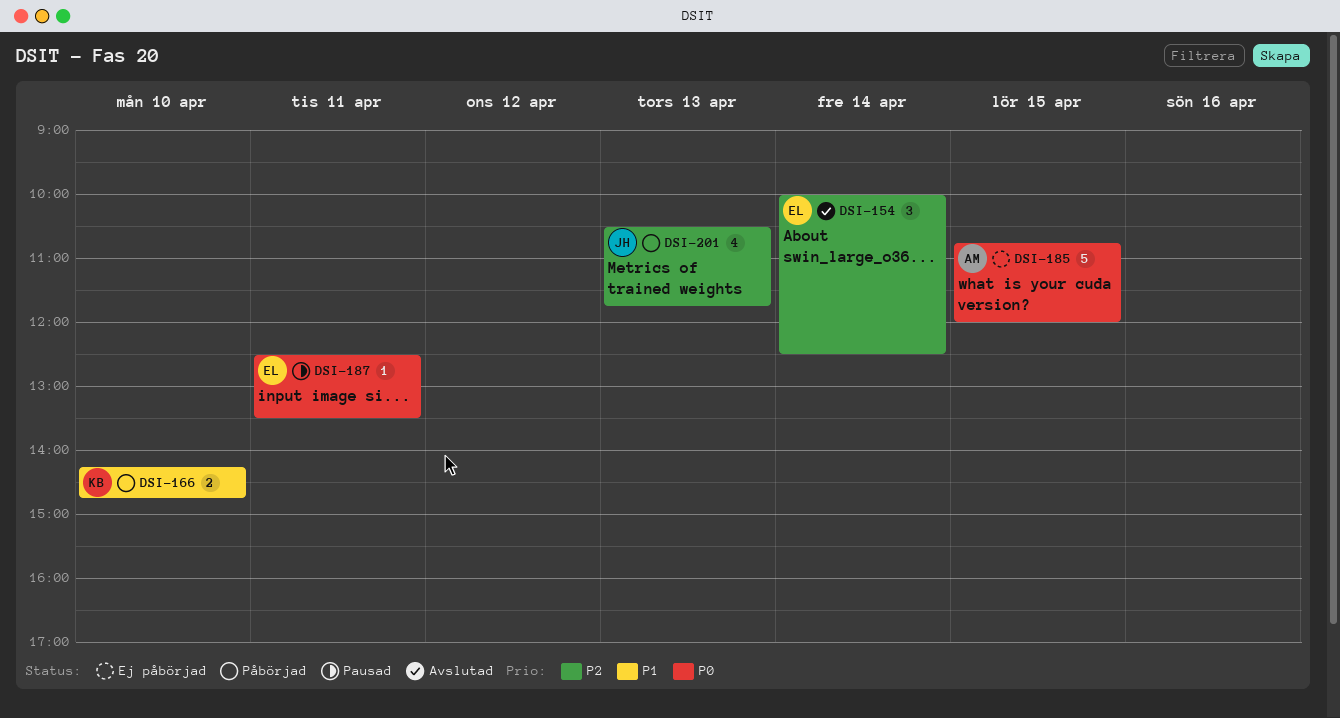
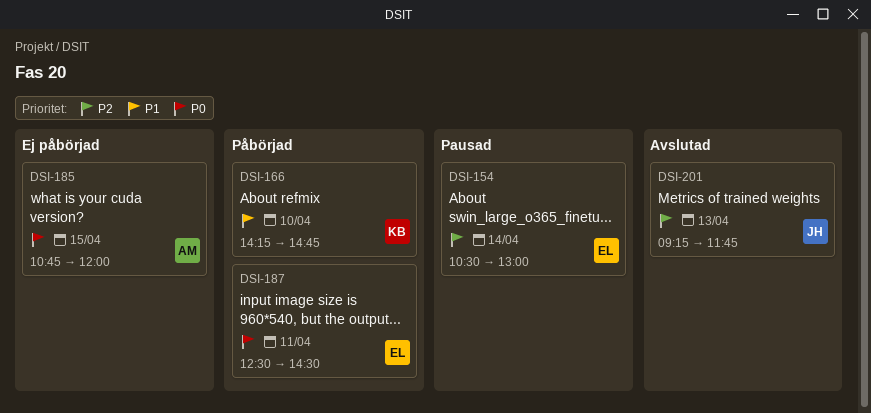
DSI-154, status: Avslutad -> Pausad
DSI-154, begins: 10:00 -> 10:30
DSI-154, ends: 12:30 -> 13:00
DSI-187, status: Pausad -> Påbörjad
DSI-187, ends: 13:30 -> 14:30
DSI-201, status: Påbörjad -> Avslutad
DSI-201, begins: 10:30 -> 09:15

